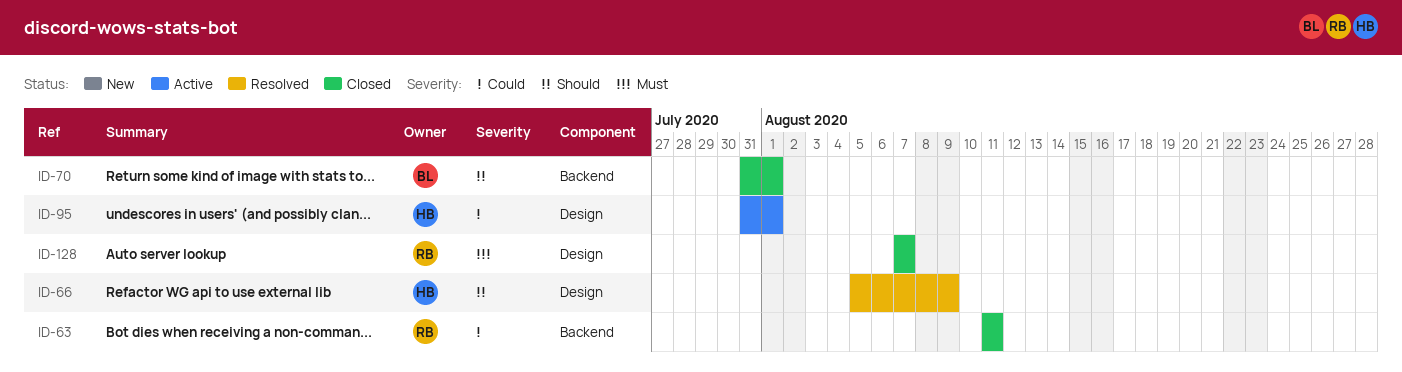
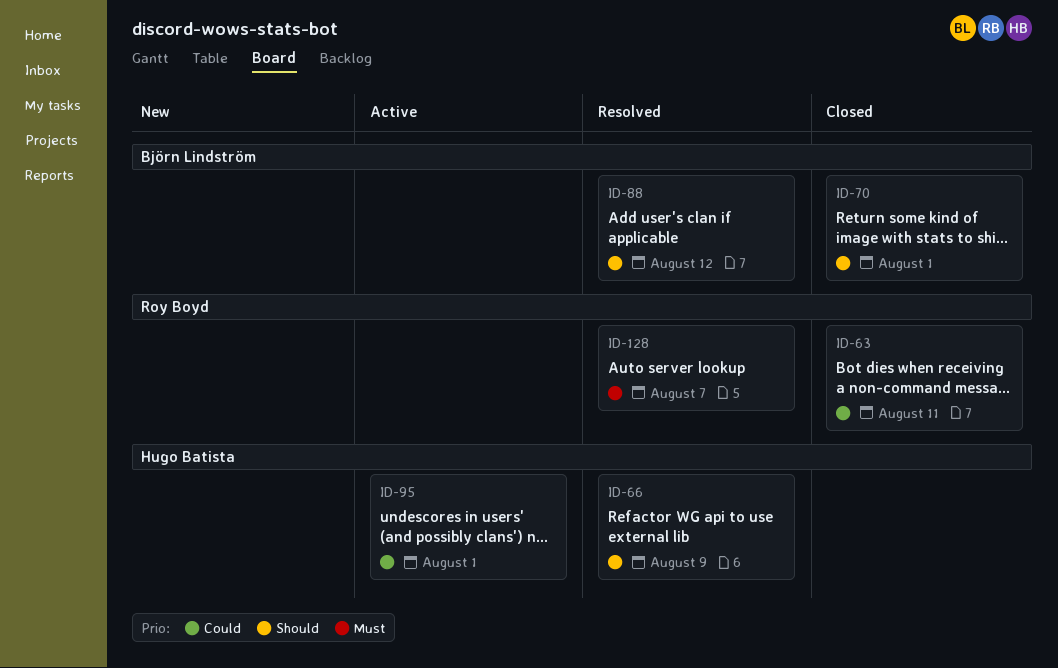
ID-88: none -> present
ID-128, status: Closed -> Resolved

